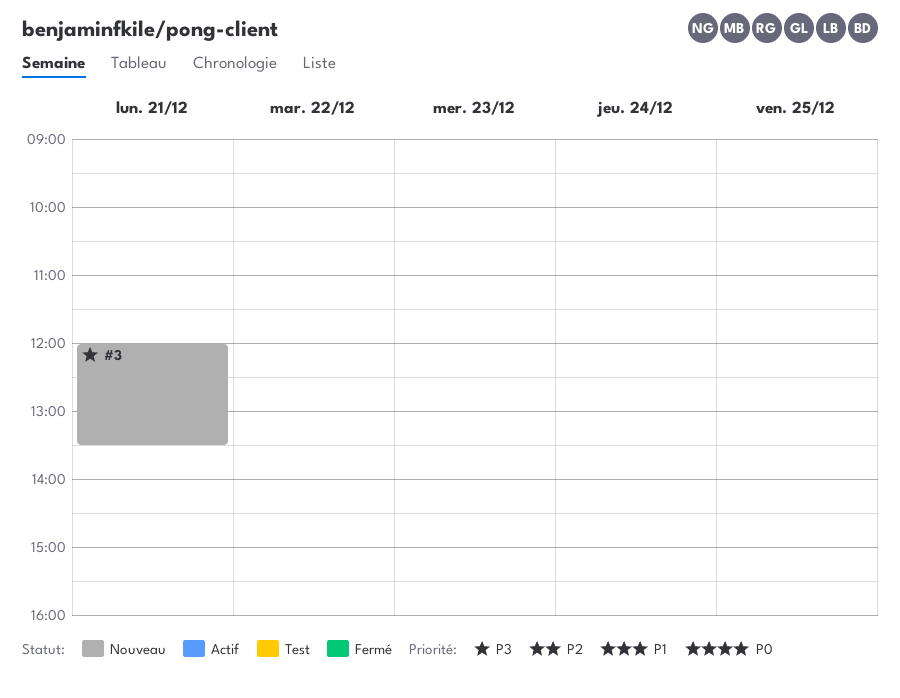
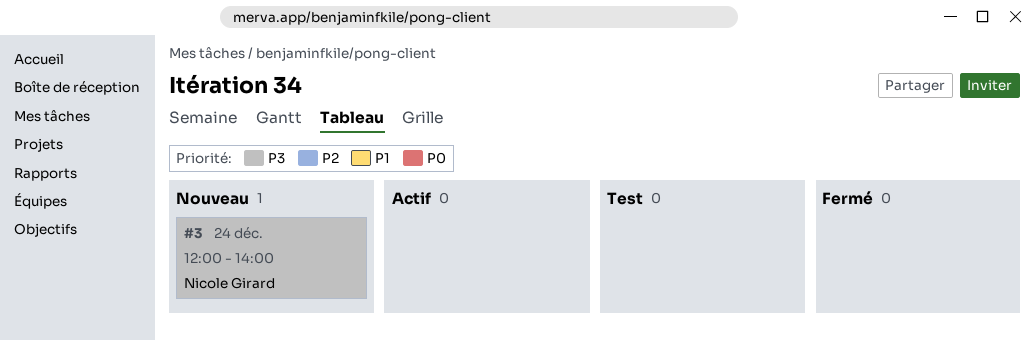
#3, day: Dec 21 -> Dec 24
#3, ends: 13:30 -> 14:00

